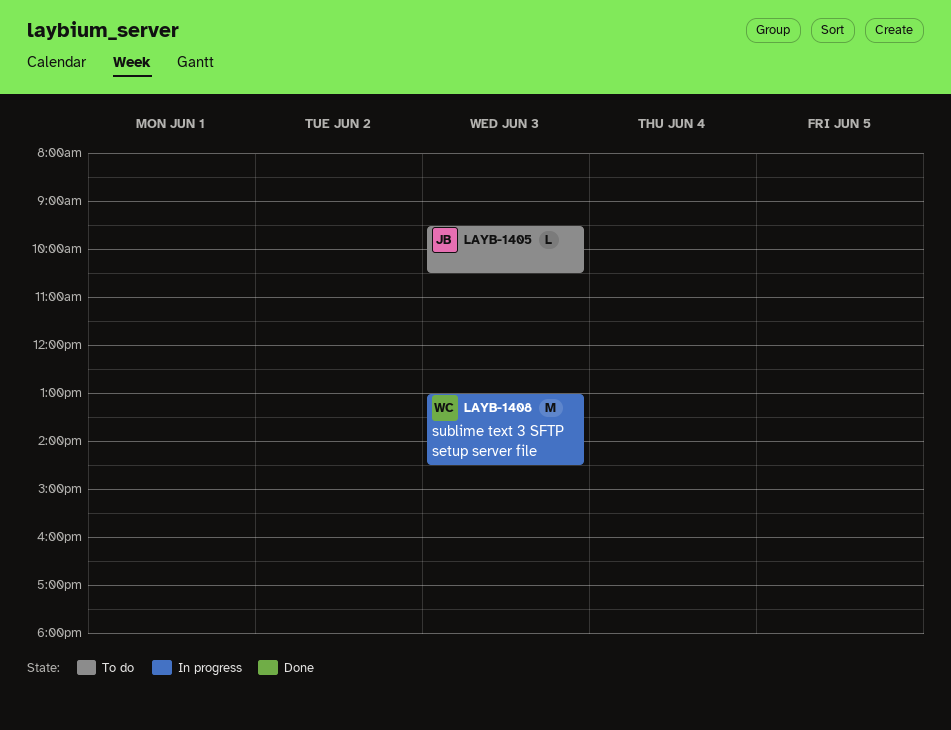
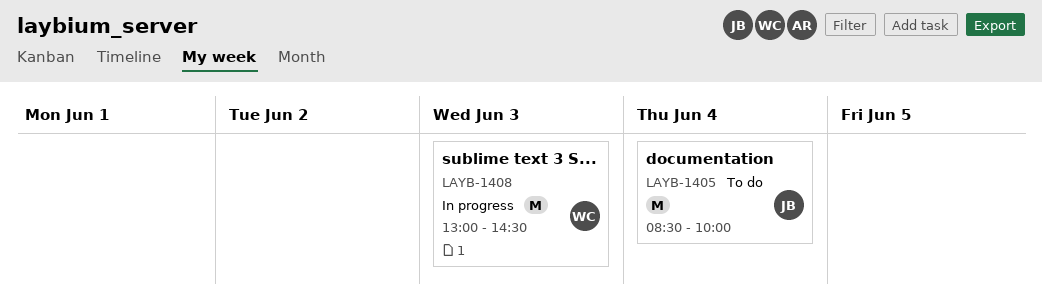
LAYB-1405, estimate: L -> M
LAYB-1405, day: Jun 3 -> Jun 4
LAYB-1405, begins: 09:30 -> 08:30
LAYB-1405, ends: 10:30 -> 10:00

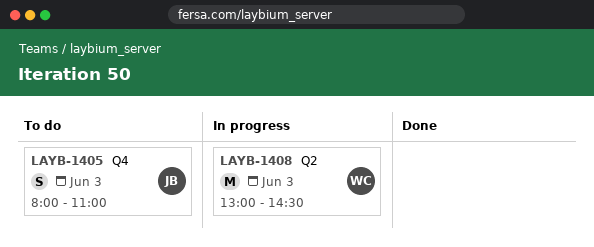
LAYB-1405, estimate: M -> S
LAYB-1405, day: Jun 4 -> Jun 3
LAYB-1405, begins: 08:30 -> 08:00
LAYB-1405, ends: 10:00 -> 11:00

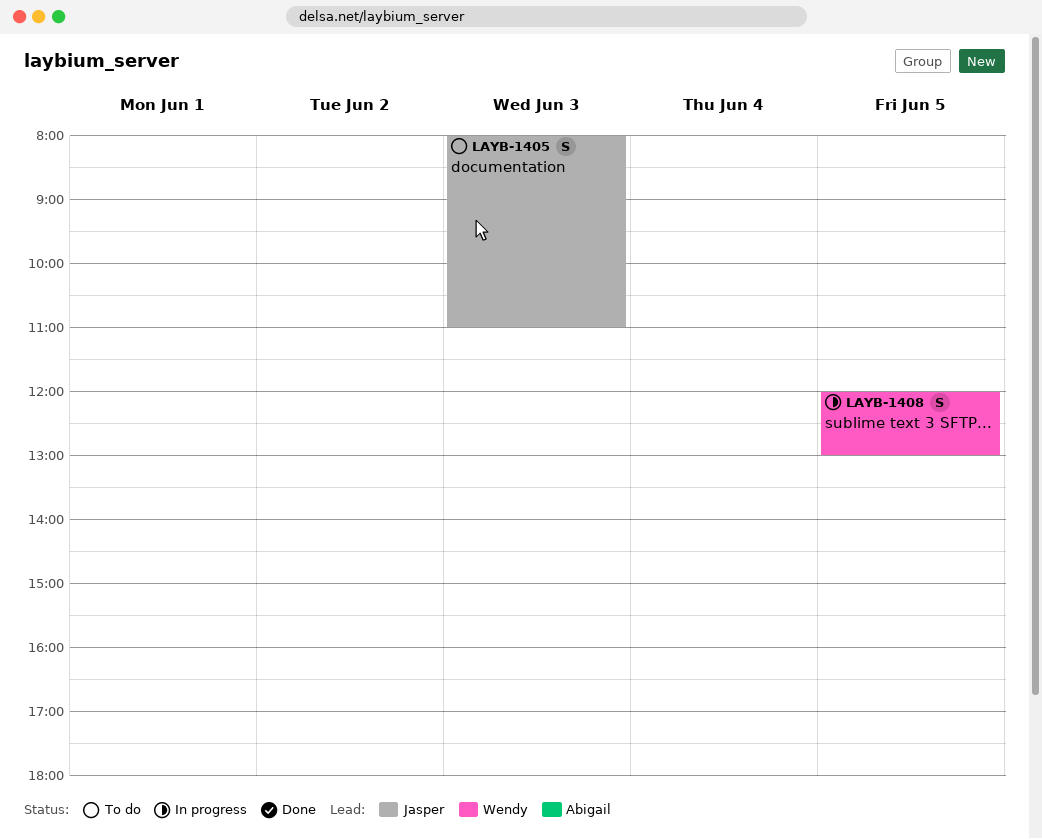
LAYB-1408, estimate: M -> S
LAYB-1408, day: Jun 3 -> Jun 5
LAYB-1408, begins: 13:00 -> 12:00
LAYB-1408, ends: 14:30 -> 13:00

